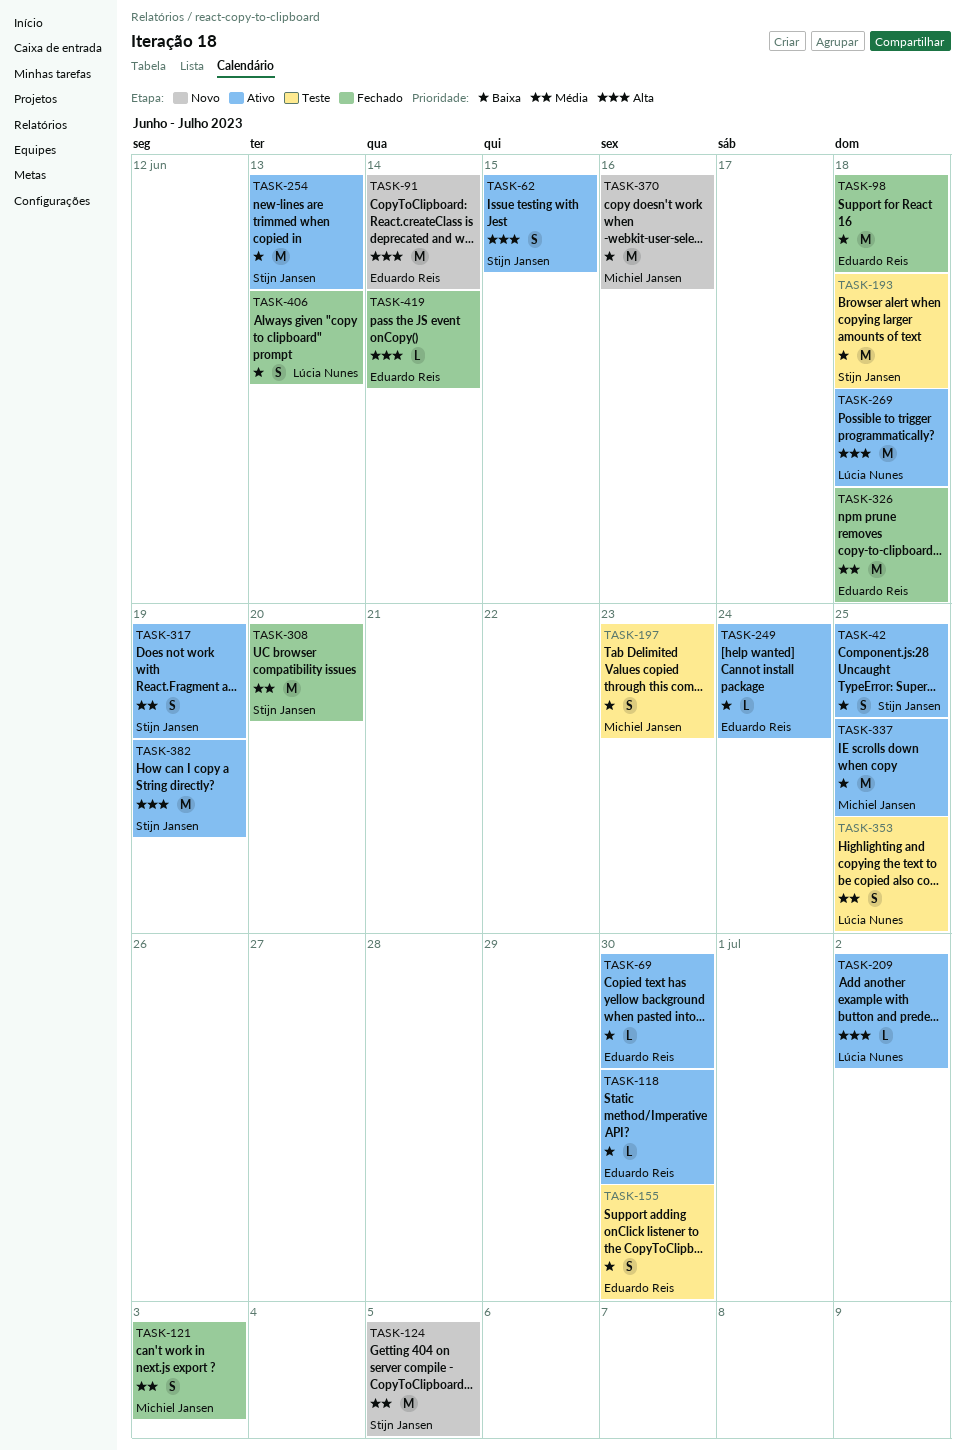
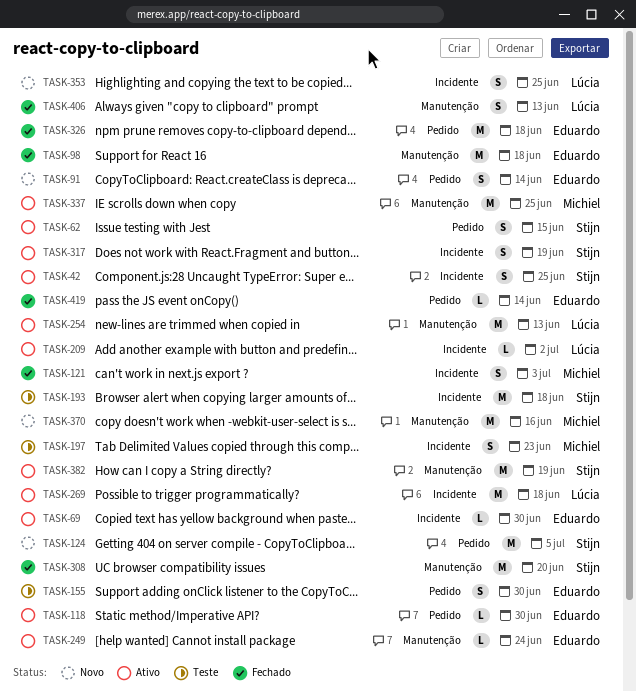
TASK-91, estimate: M -> S
TASK-254, owner: Stijn Jansen -> Lúcia Nunes
TASK-353, status: Teste -> Novo

